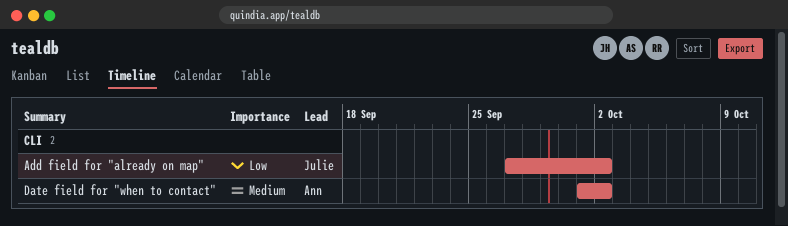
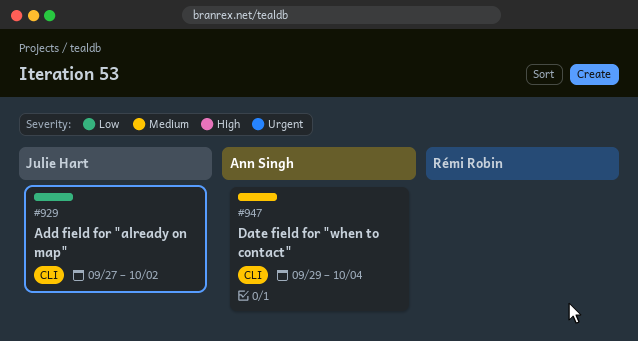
Date field for "when to contact", start: Oct 1 -> Sep 29
Date field for "when to contact", due: Oct 2 -> Oct 4

